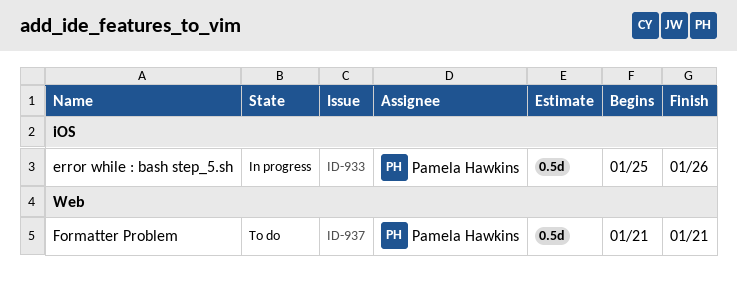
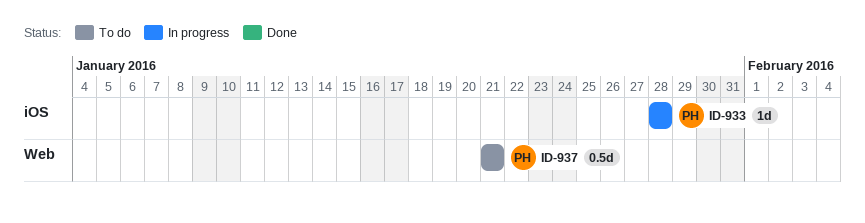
ID-933, estimate: 0.5d -> 1d
ID-933, start: Jan 25 -> Jan 28
ID-933, due: Jan 26 -> Jan 28

